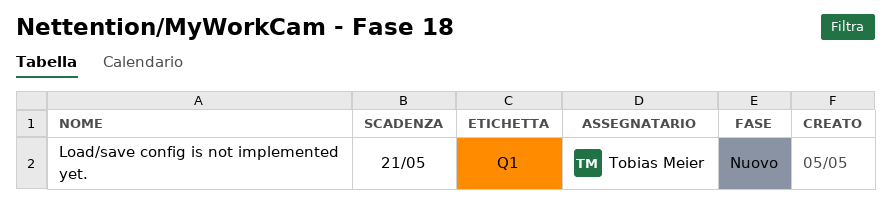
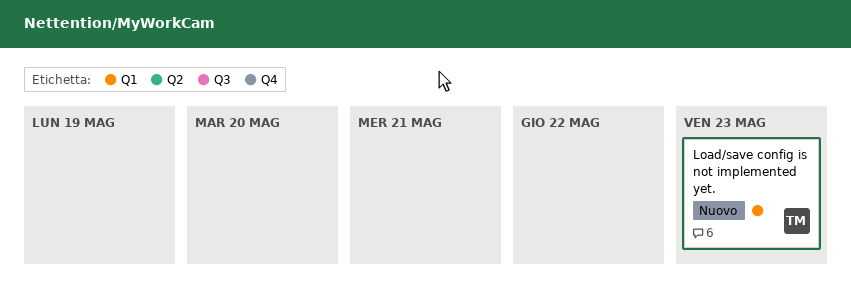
Load/save config is not implemented yet., due: May 21 -> May 23

